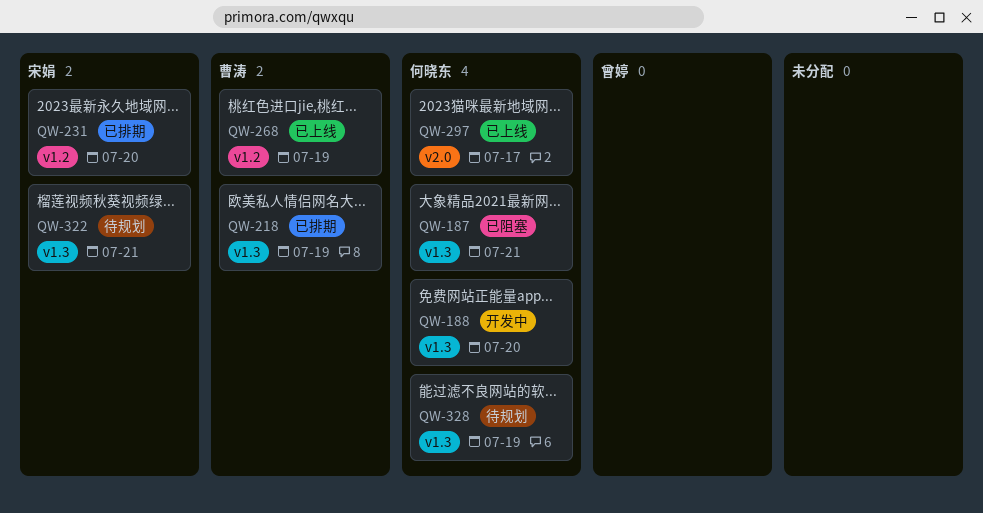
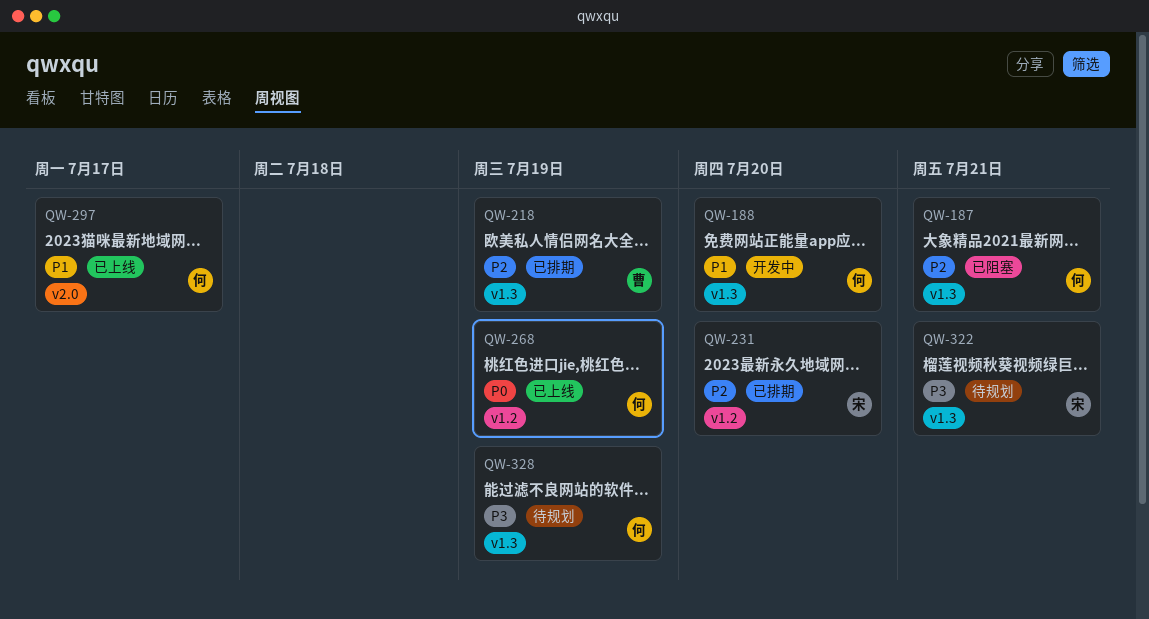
QW-268, owner: 曹涛 -> 何晓东

